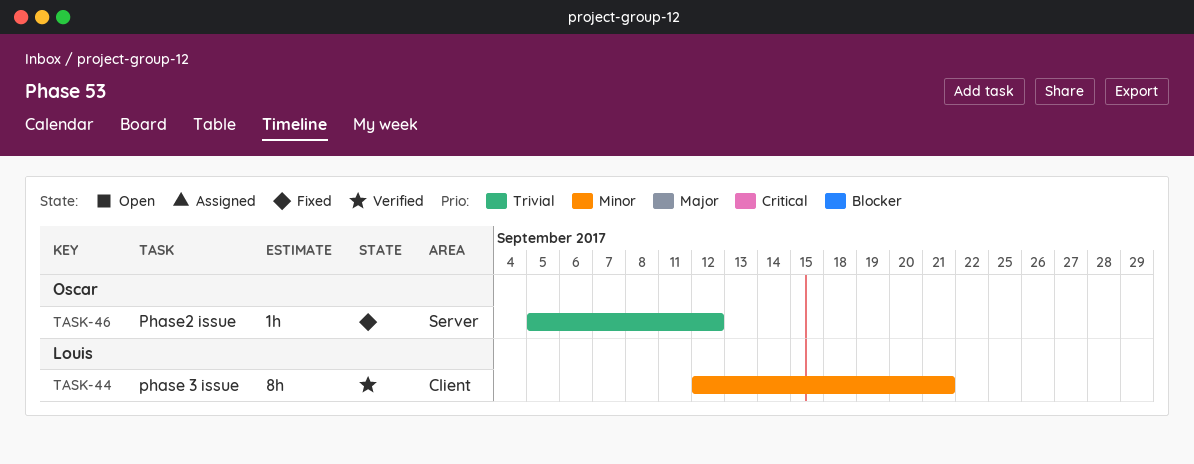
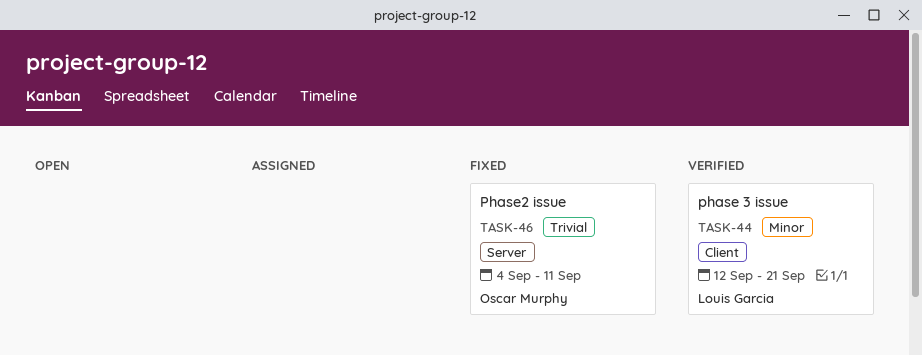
TASK-46, start: Sep 5 -> Sep 4
TASK-46, due: Sep 12 -> Sep 11

